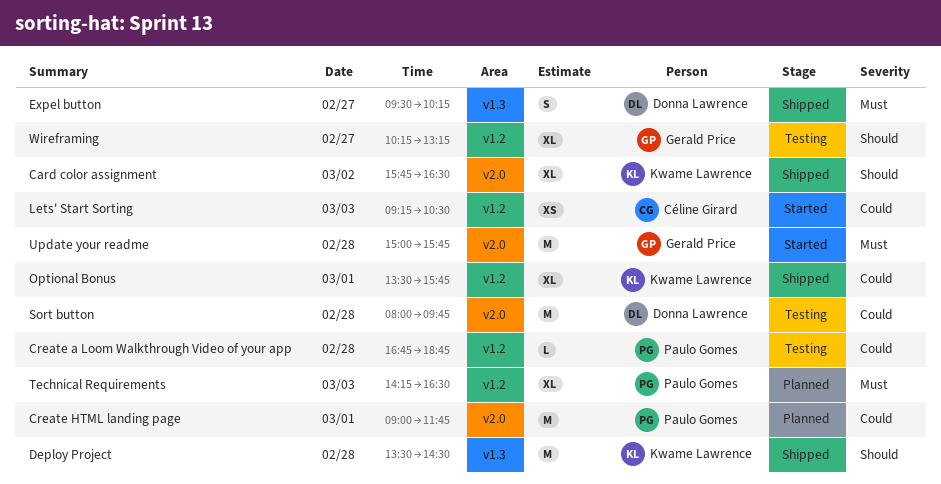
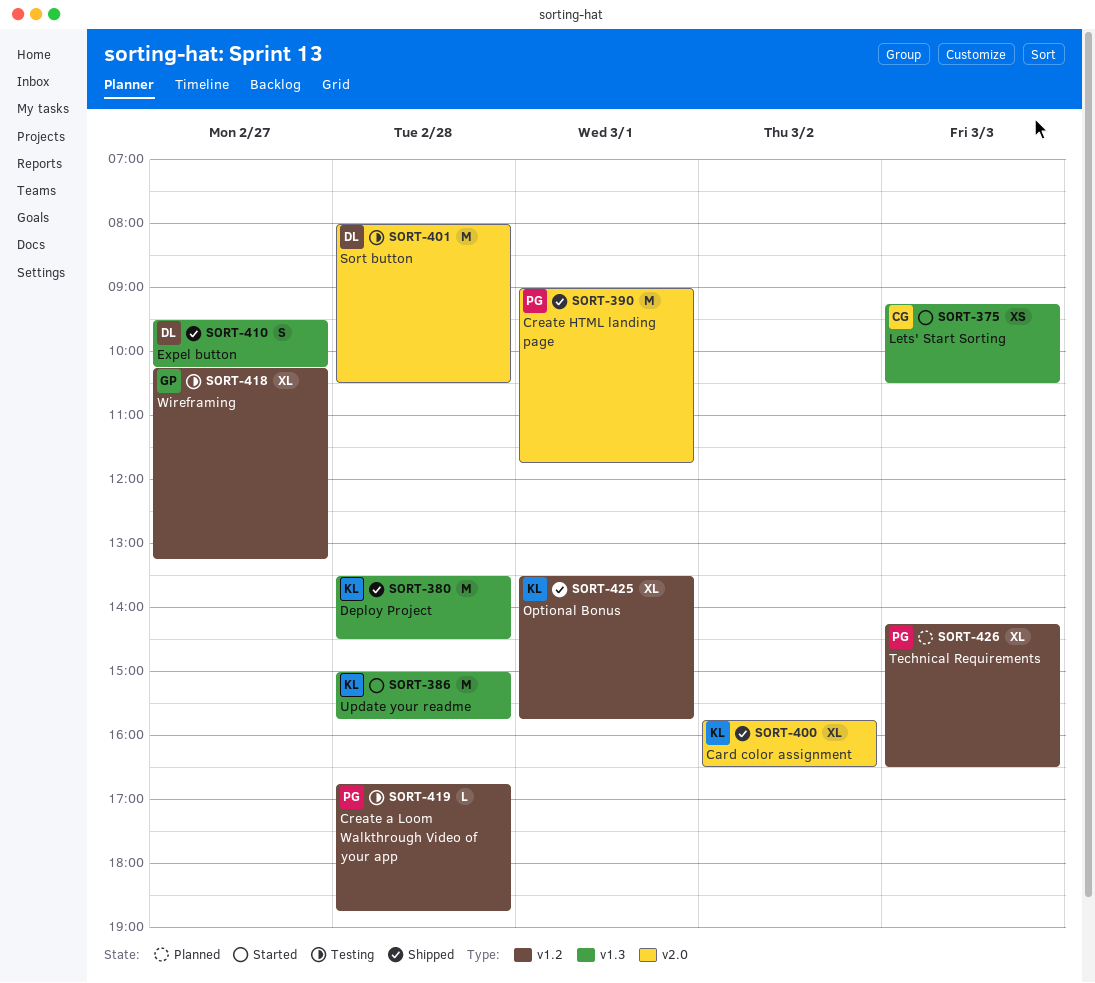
Create HTML landing page, status: Planned -> Shipped
Lets' Start Sorting, label: v1.2 -> v1.3
Sort button, ends: 09:45 -> 10:30
Update your readme, owner: Gerald Price -> Kwame Lawrence
Update your readme, label: v2.0 -> v1.3

